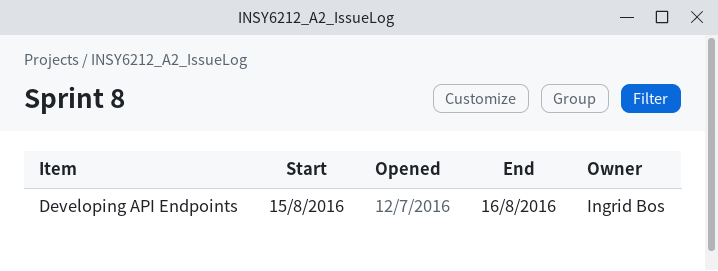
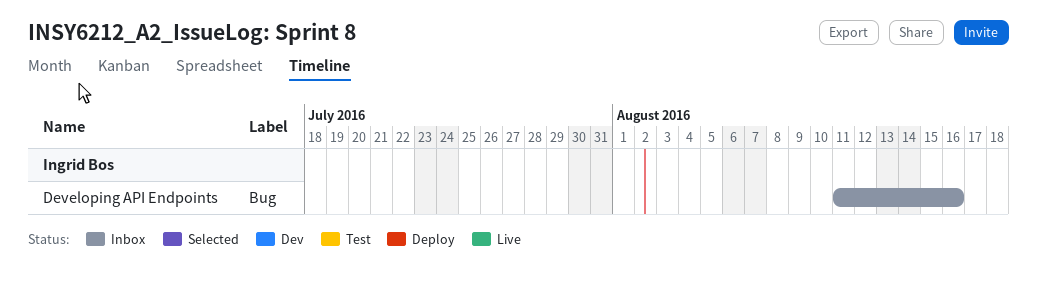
Developing API Endpoints, start: Aug 15 -> Aug 11

